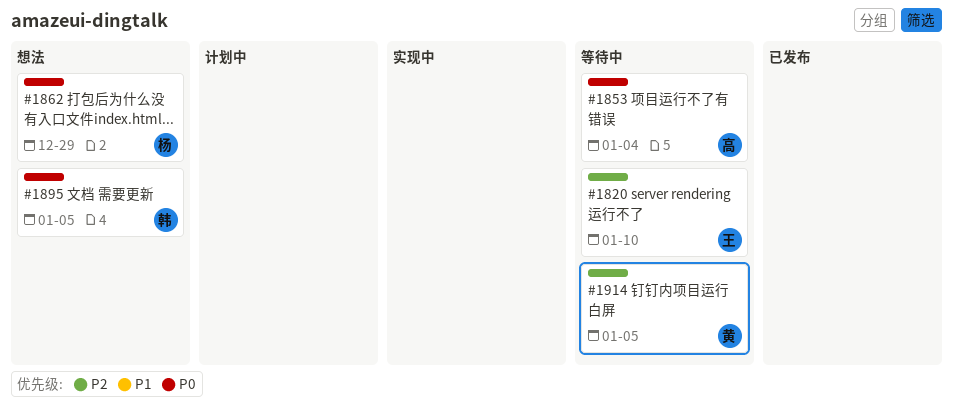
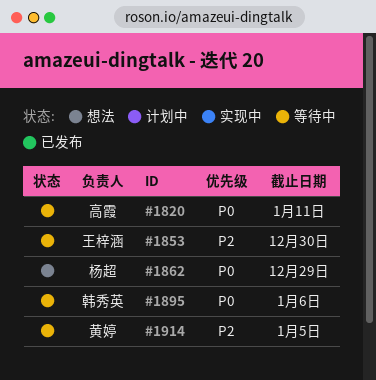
#1820, owner: 王梓涵 -> 高霞
#1820, priority: P2 -> P0
#1820, due: Jan 10 -> Jan 11
#1853, owner: 高霞 -> 王梓涵
#1853, priority: P0 -> P2
#1853, due: Jan 4 -> Dec 30
#1895, status: 想法 -> 等待中
#1895, due: Jan 5 -> Jan 6

